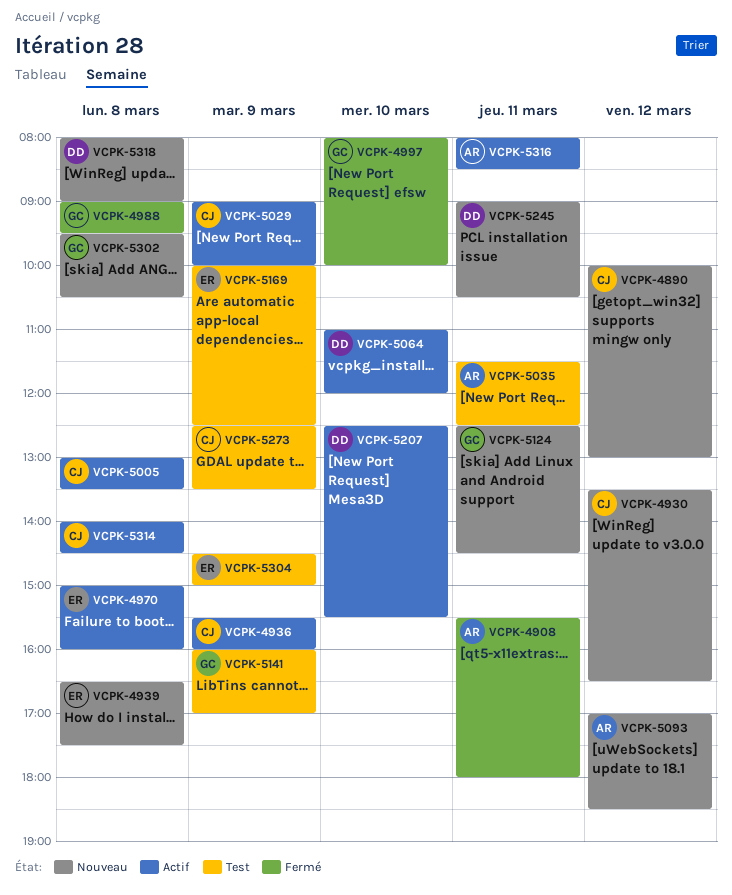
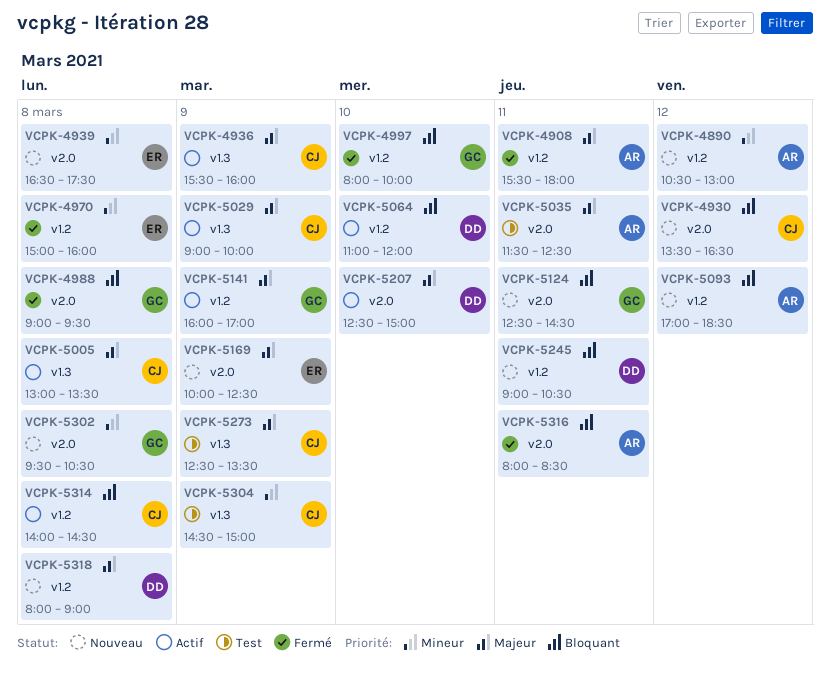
VCPK-4890, owner: CJ -> AR
VCPK-4890, begins: 10:00 -> 10:30
VCPK-4970, status: Actif -> Fermé
VCPK-5141, status: Test -> Actif
VCPK-5169, status: Test -> Nouveau
VCPK-5207, ends: 15:30 -> 15:00
VCPK-5304, owner: ER -> CJ
VCPK-5316, status: Actif -> Fermé

